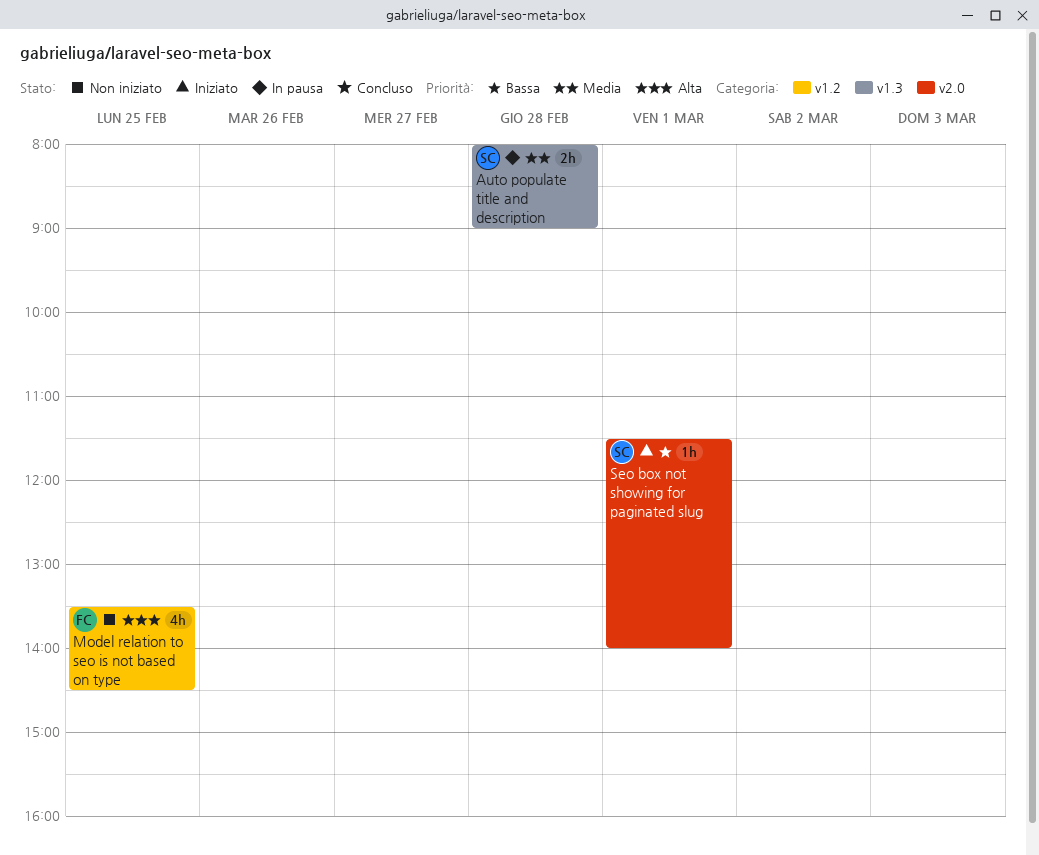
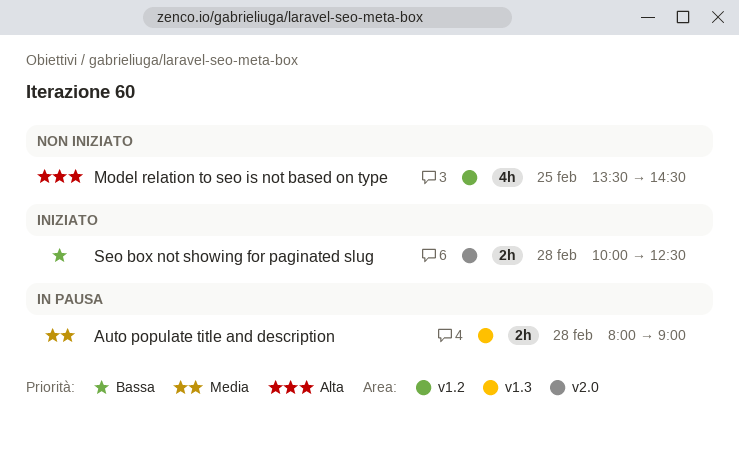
Seo box not showing for paginated slug, estimate: 1h -> 2h
Seo box not showing for paginated slug, day: Mar 1 -> Feb 28
Seo box not showing for paginated slug, begins: 11:30 -> 10:00
Seo box not showing for paginated slug, ends: 14:00 -> 12:30

